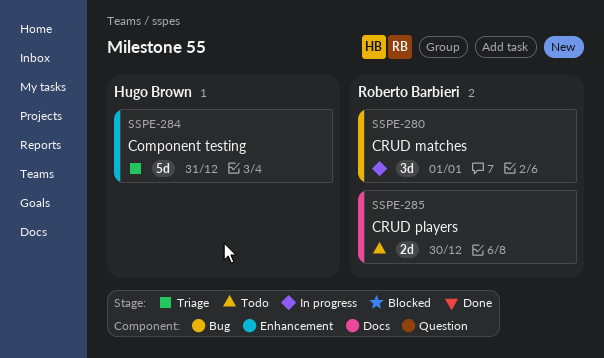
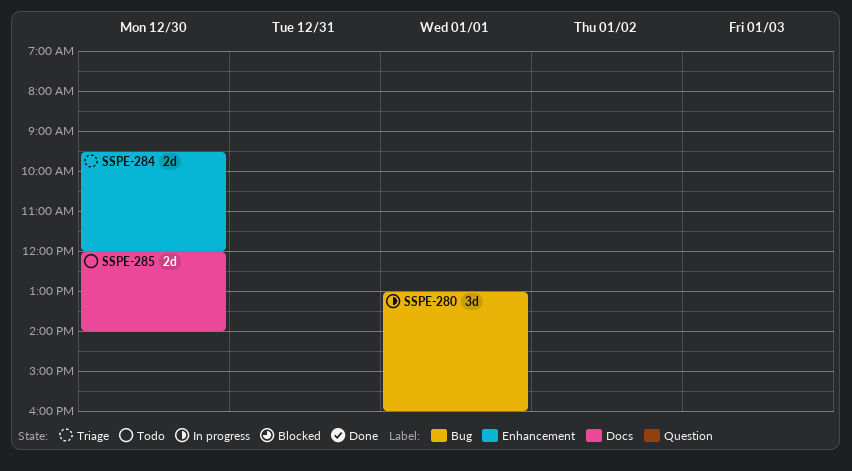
SSPE-284, estimate: 5d -> 2d
SSPE-284, day: Dec 31 -> Dec 30

